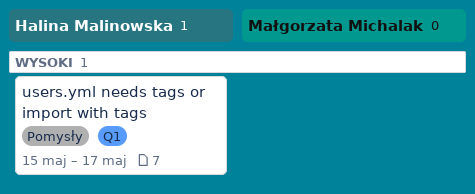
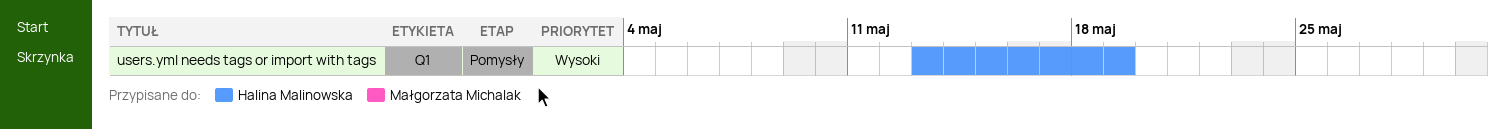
users.yml needs tags or import with tags, start: May 15 -> May 13
users.yml needs tags or import with tags, due: May 17 -> May 19

